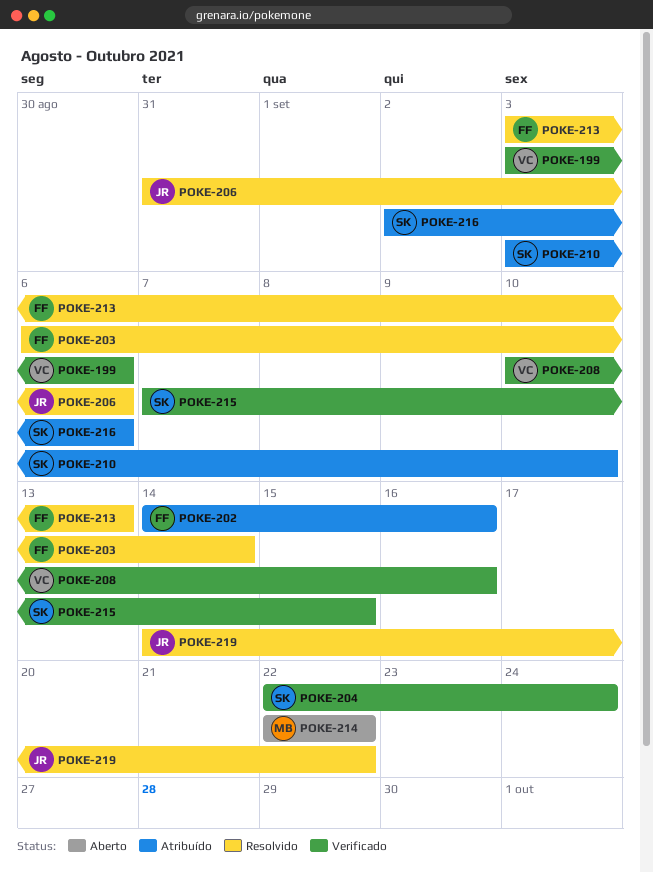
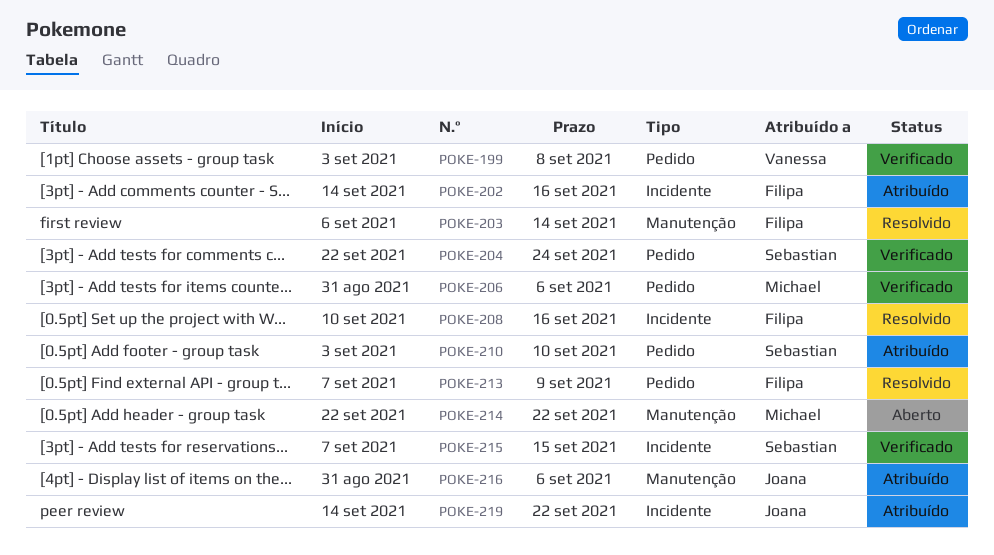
POKE-199, due: Sep 6 -> Sep 8
POKE-206, status: Resolvido -> Verificado
POKE-206, owner: Joana -> Michael
POKE-208, status: Verificado -> Resolvido
POKE-208, owner: Vanessa -> Filipa
POKE-213, start: Sep 3 -> Sep 7
POKE-213, due: Sep 13 -> Sep 9
POKE-216, owner: Sebastian -> Joana
POKE-216, start: Sep 2 -> Aug 31
POKE-219, status: Resolvido -> Atribuído

